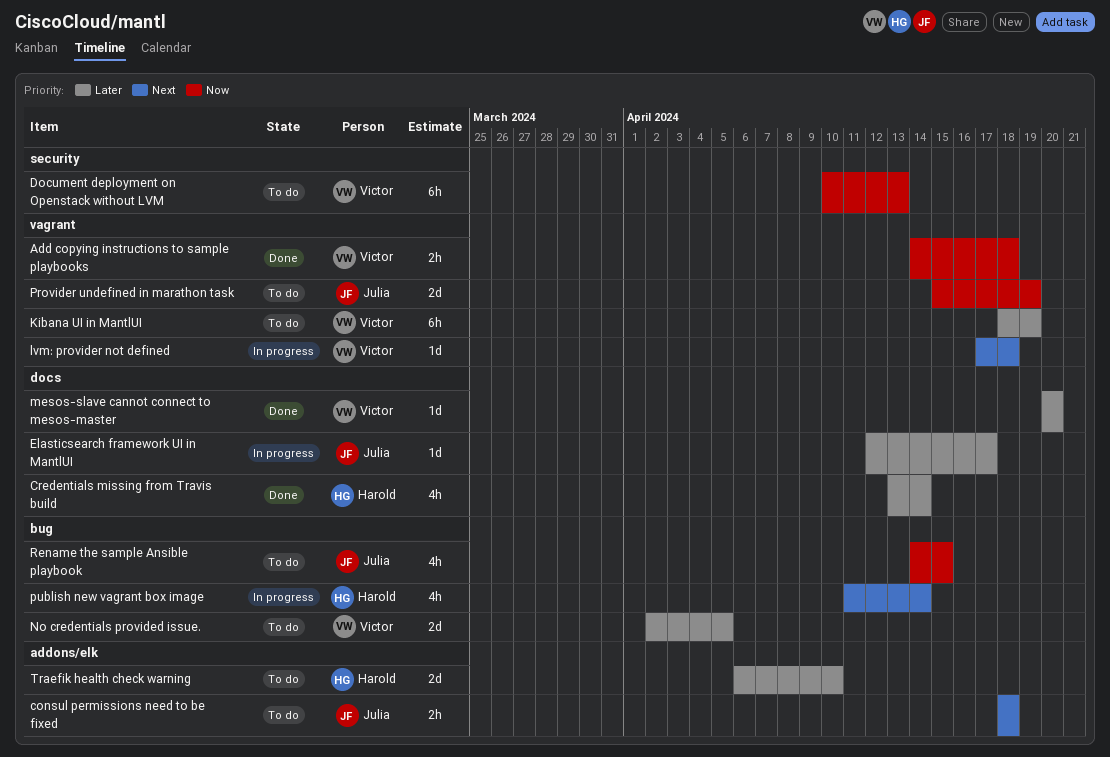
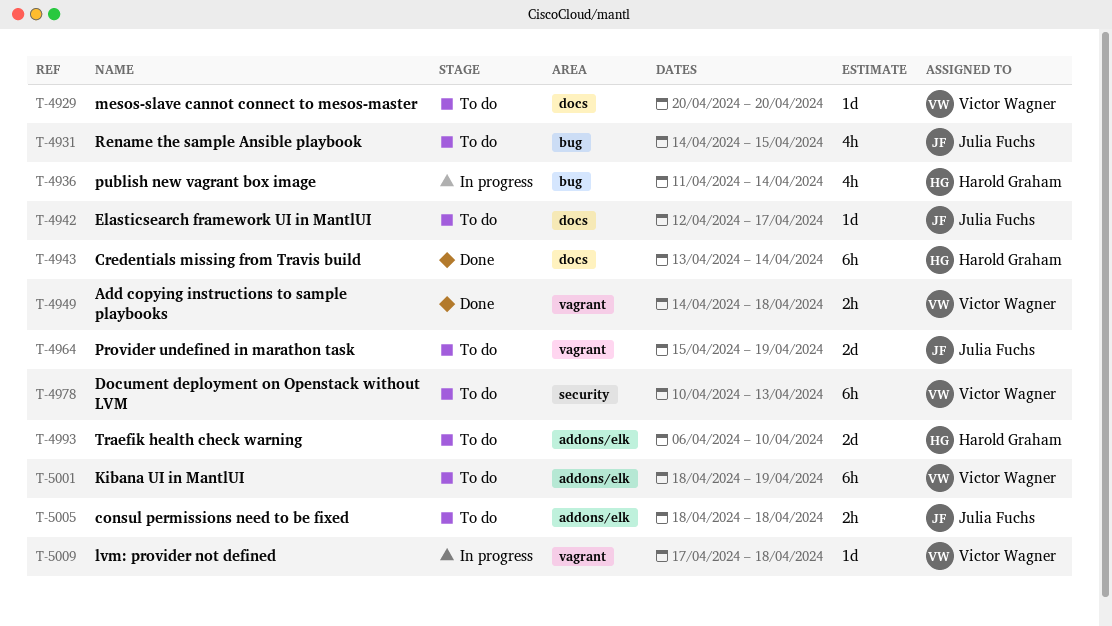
Credentials missing from Travis build, estimate: 4h -> 6h
Elasticsearch framework UI in MantlUI, status: In progress -> To do
Kibana UI in MantlUI, label: vagrant -> addons/elk
mesos-slave cannot connect to mesos-master, status: Done -> To do
No credentials provided issue.: present -> none

